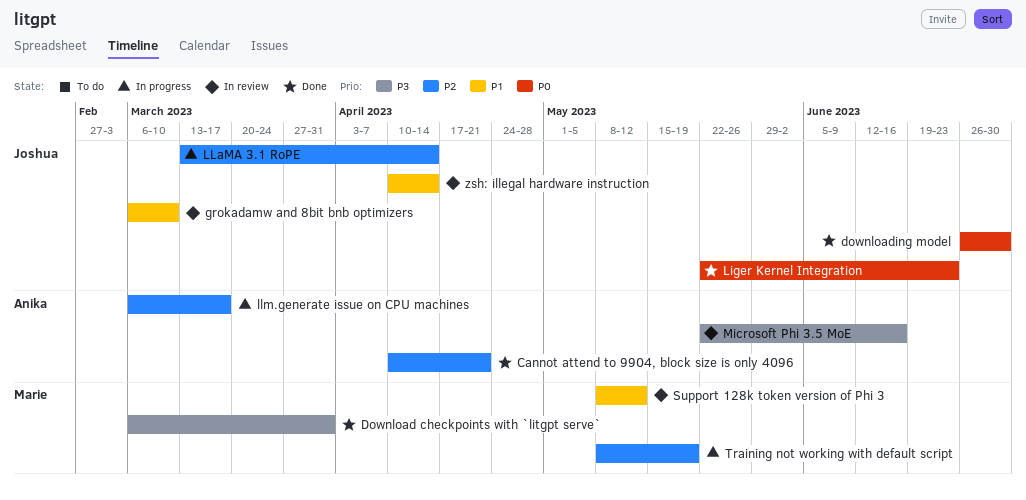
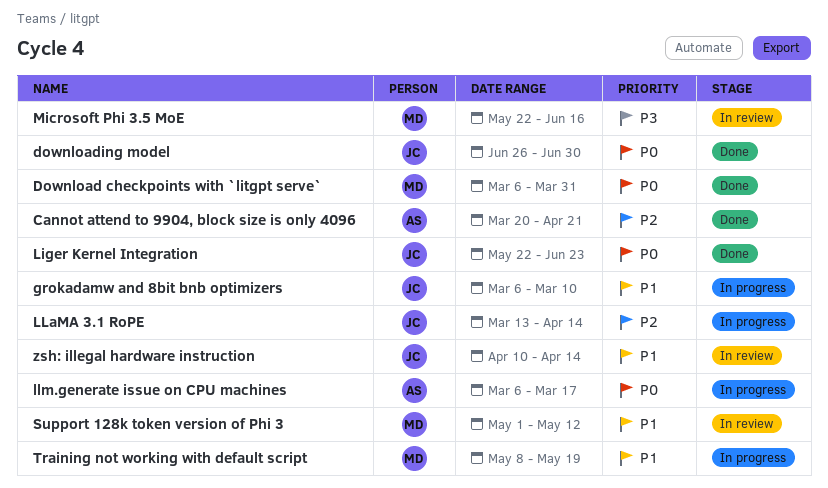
Cannot attend to 9904, block size is only 4096, start: Apr 10 -> Mar 20
Download checkpoints with `litgpt serve`, priority: P3 -> P0
grokadamw and 8bit bnb optimizers, status: In review -> In progress
llm.generate issue on CPU machines, priority: P2 -> P0
Microsoft Phi 3.5 MoE, owner: Anika -> Marie
Support 128k token version of Phi 3, start: May 8 -> May 1
Training not working with default script, priority: P2 -> P1

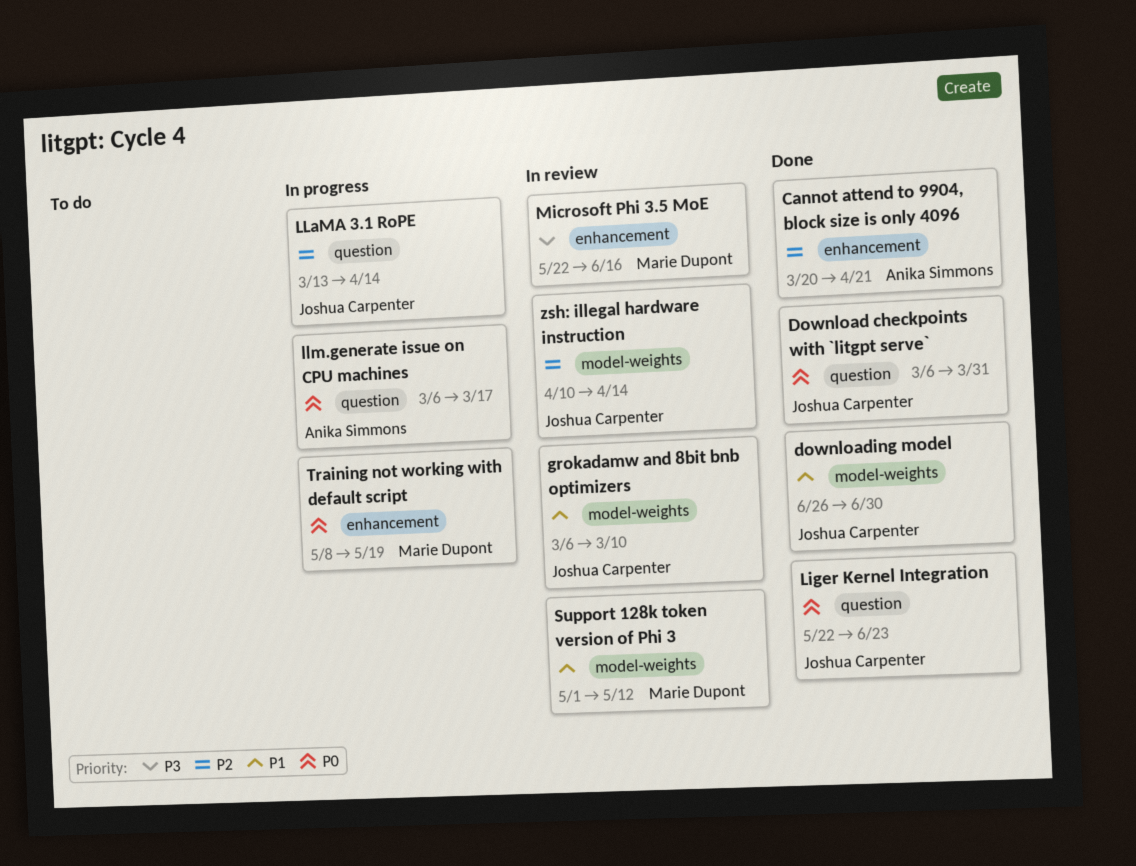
Download checkpoints with `litgpt serve`, owner: Marie Dupont -> Joshua Carpenter
downloading model, priority: P0 -> P1
grokadamw and 8bit bnb optimizers, status: In progress -> In review
Training not working with default script, priority: P1 -> P0
zsh: illegal hardware instruction, priority: P1 -> P2

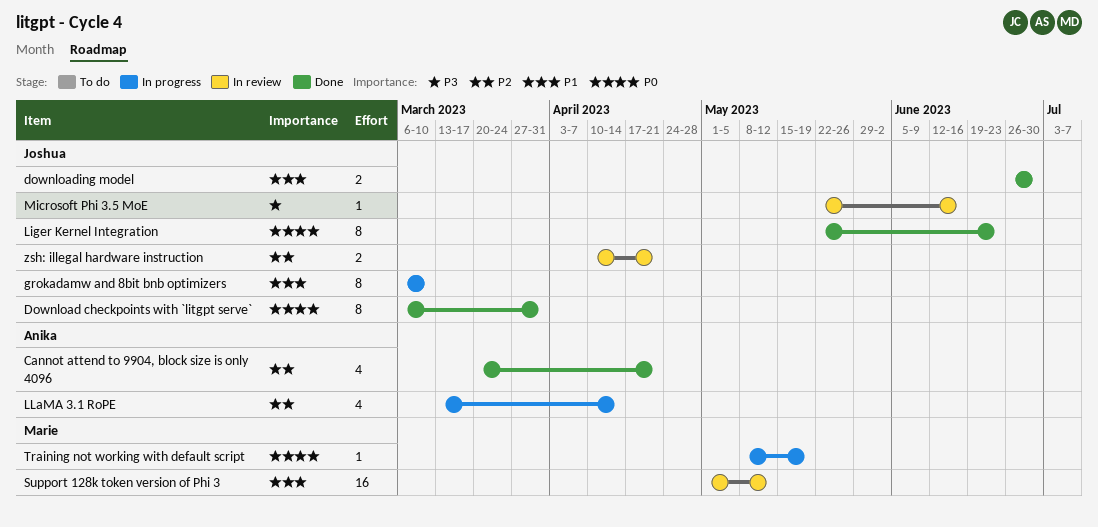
grokadamw and 8bit bnb optimizers, status: In review -> In progress
LLaMA 3.1 RoPE, owner: Joshua Carpenter -> Anika Simmons
llm.generate issue on CPU machines: present -> none
Microsoft Phi 3.5 MoE, owner: Marie Dupont -> Joshua Carpenter
zsh: illegal hardware instruction, due: Apr 14 -> Apr 21

